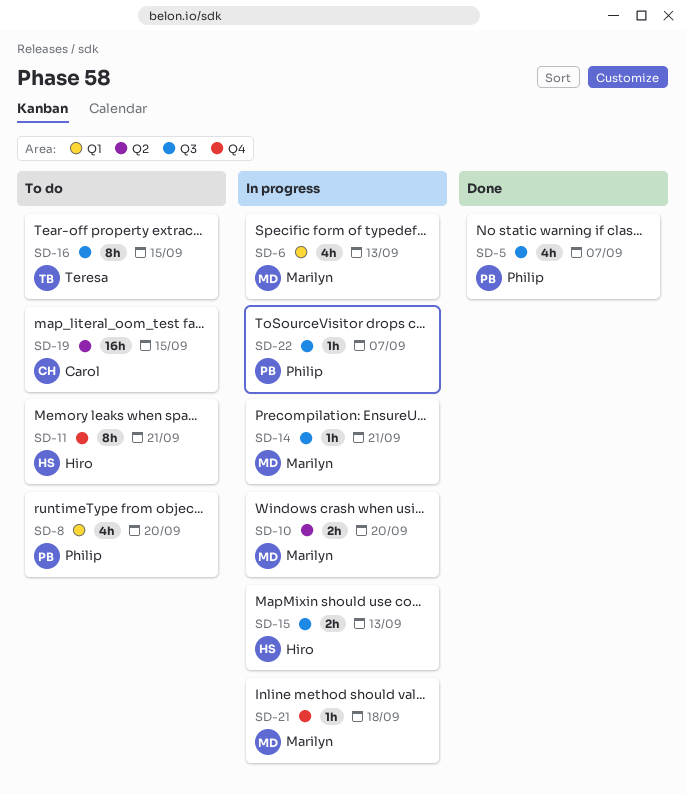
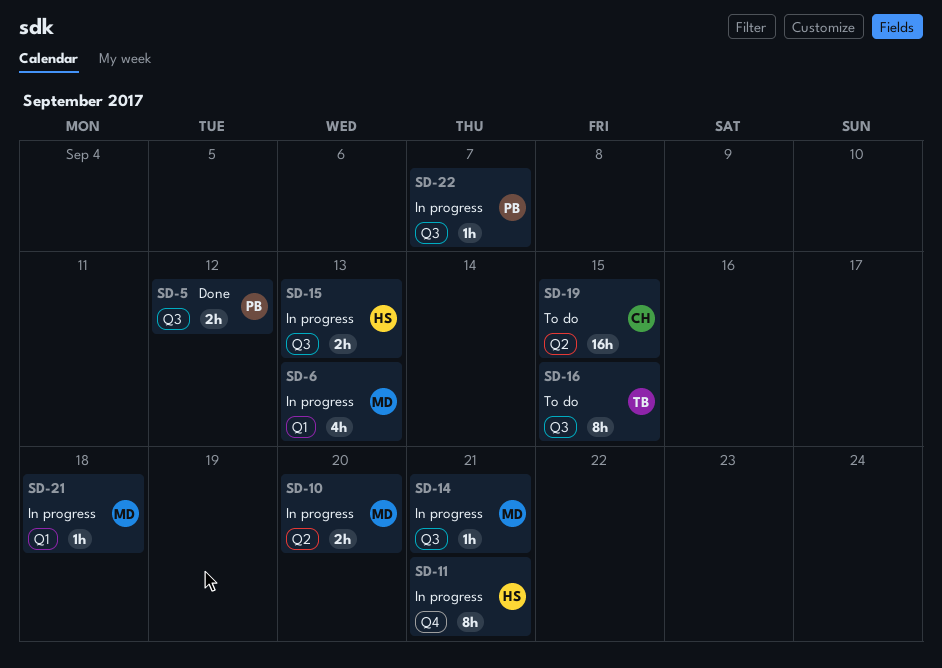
SD-5, estimate: 4h -> 2h
SD-5, due: Sep 7 -> Sep 12
SD-8: present -> none
SD-11, status: To do -> In progress
SD-21, label: Q4 -> Q1

